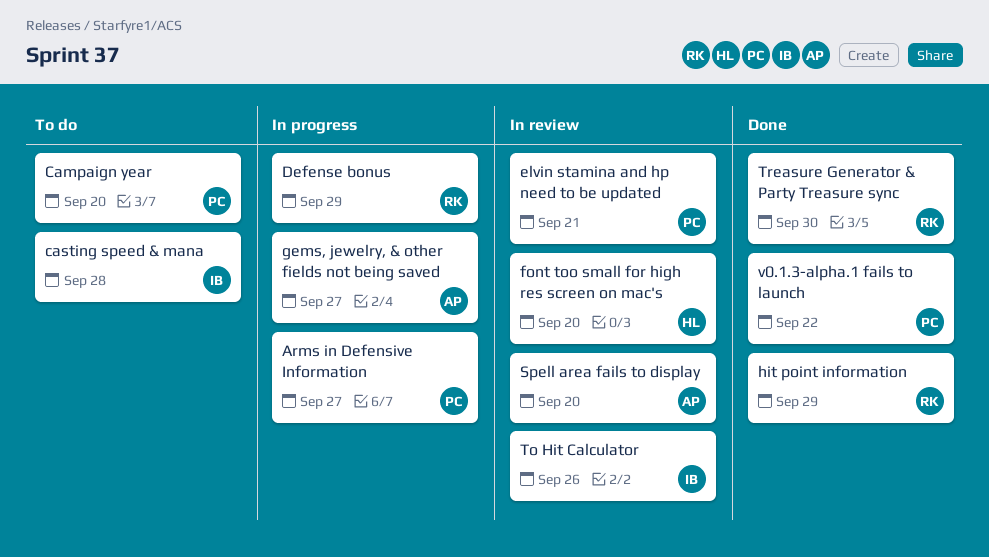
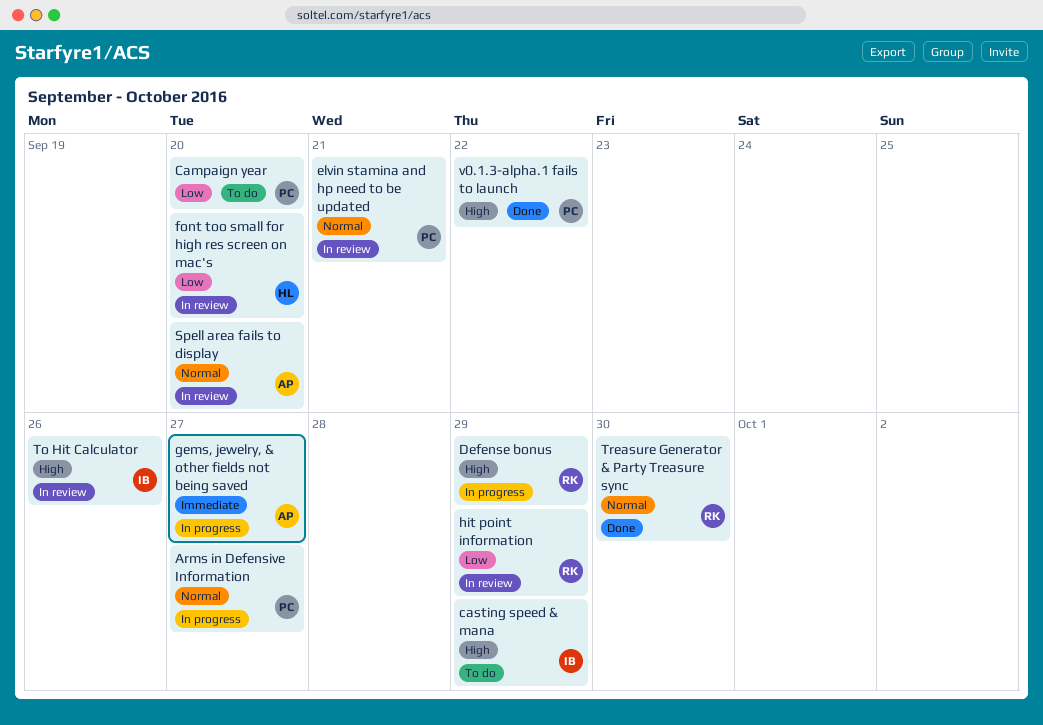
casting speed & mana, due: Sep 28 -> Sep 29
hit point information, status: Done -> In review

